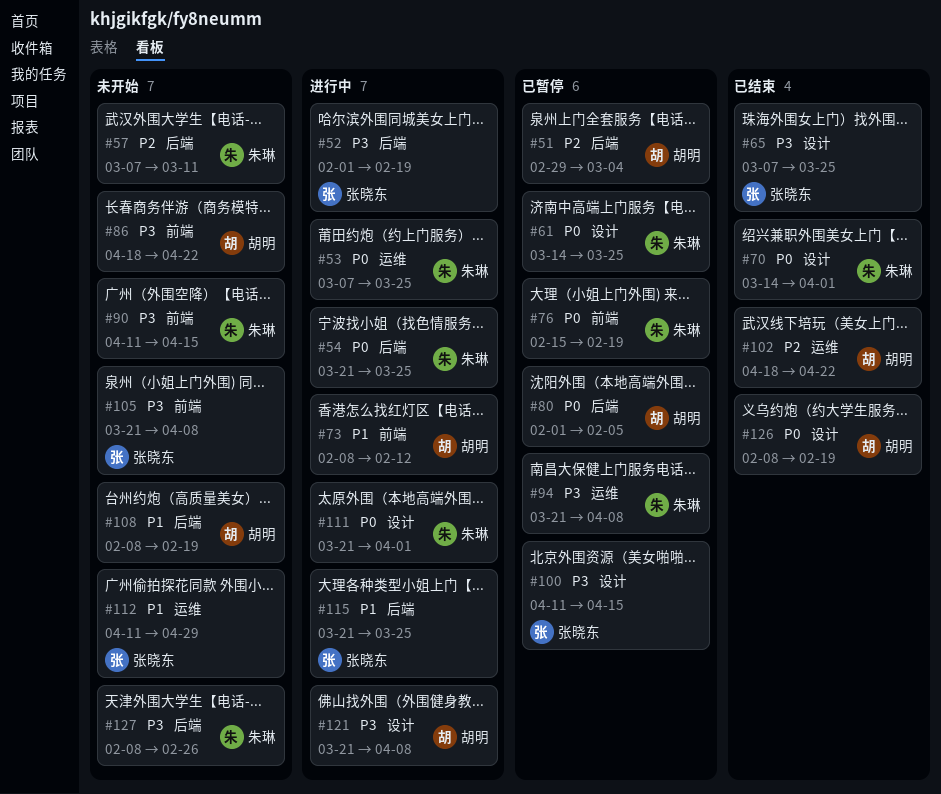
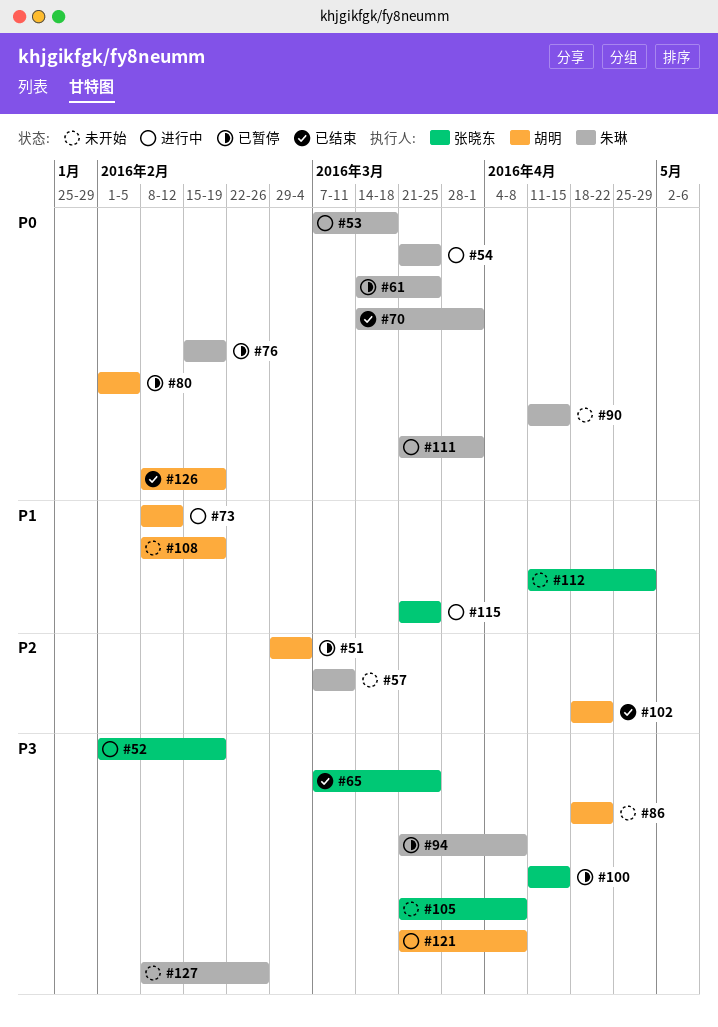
#53, due: Mar 25 -> Mar 18
#90, priority: P3 -> P0

